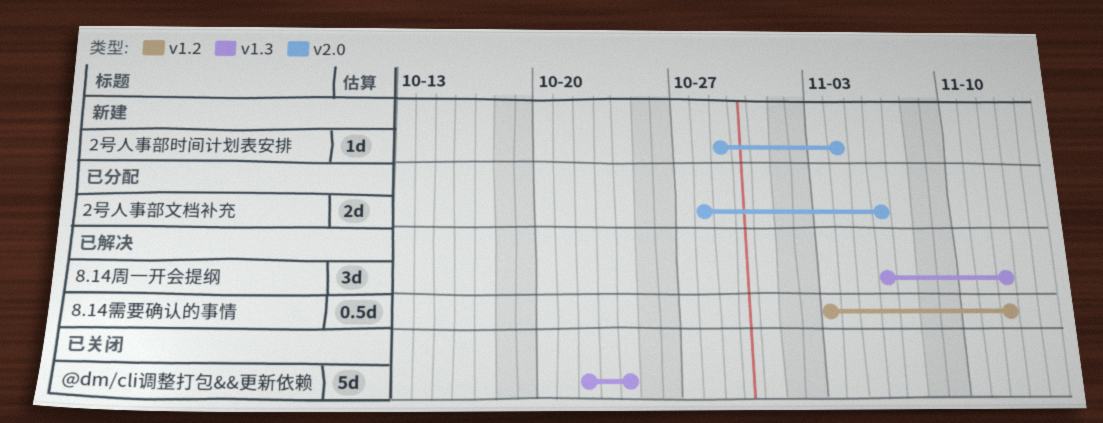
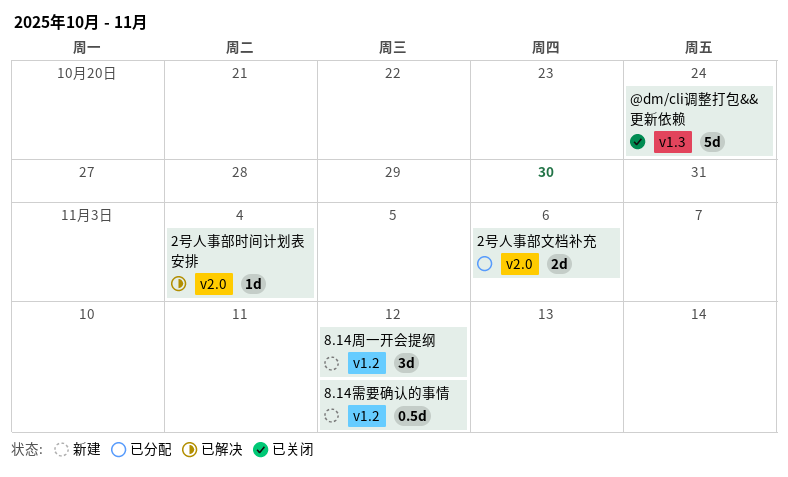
2号人事部时间计划表安排, status: 新建 -> 已解决
8.14周一开会提纲, status: 已解决 -> 新建
8.14周一开会提纲, label: v1.3 -> v1.2
8.14需要确认的事情, status: 已解决 -> 新建

